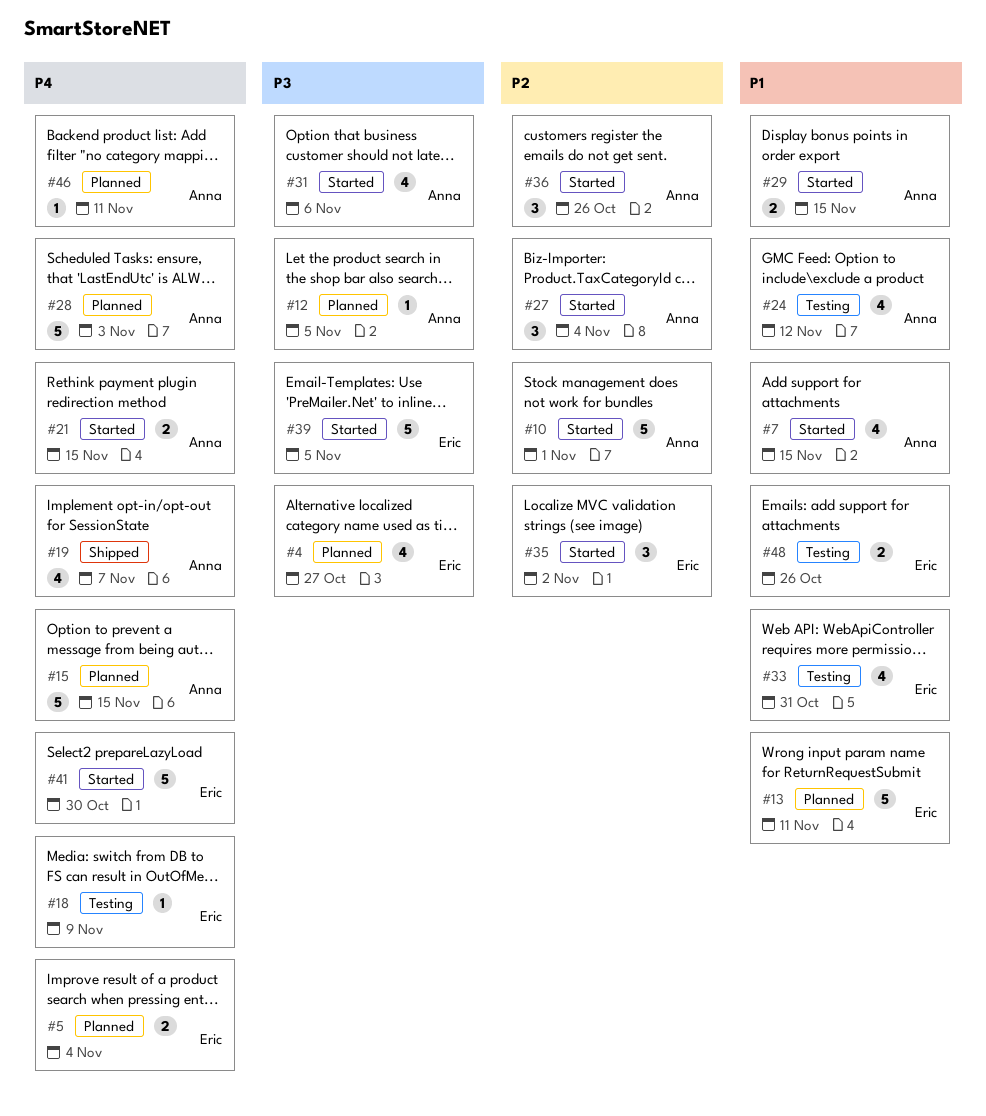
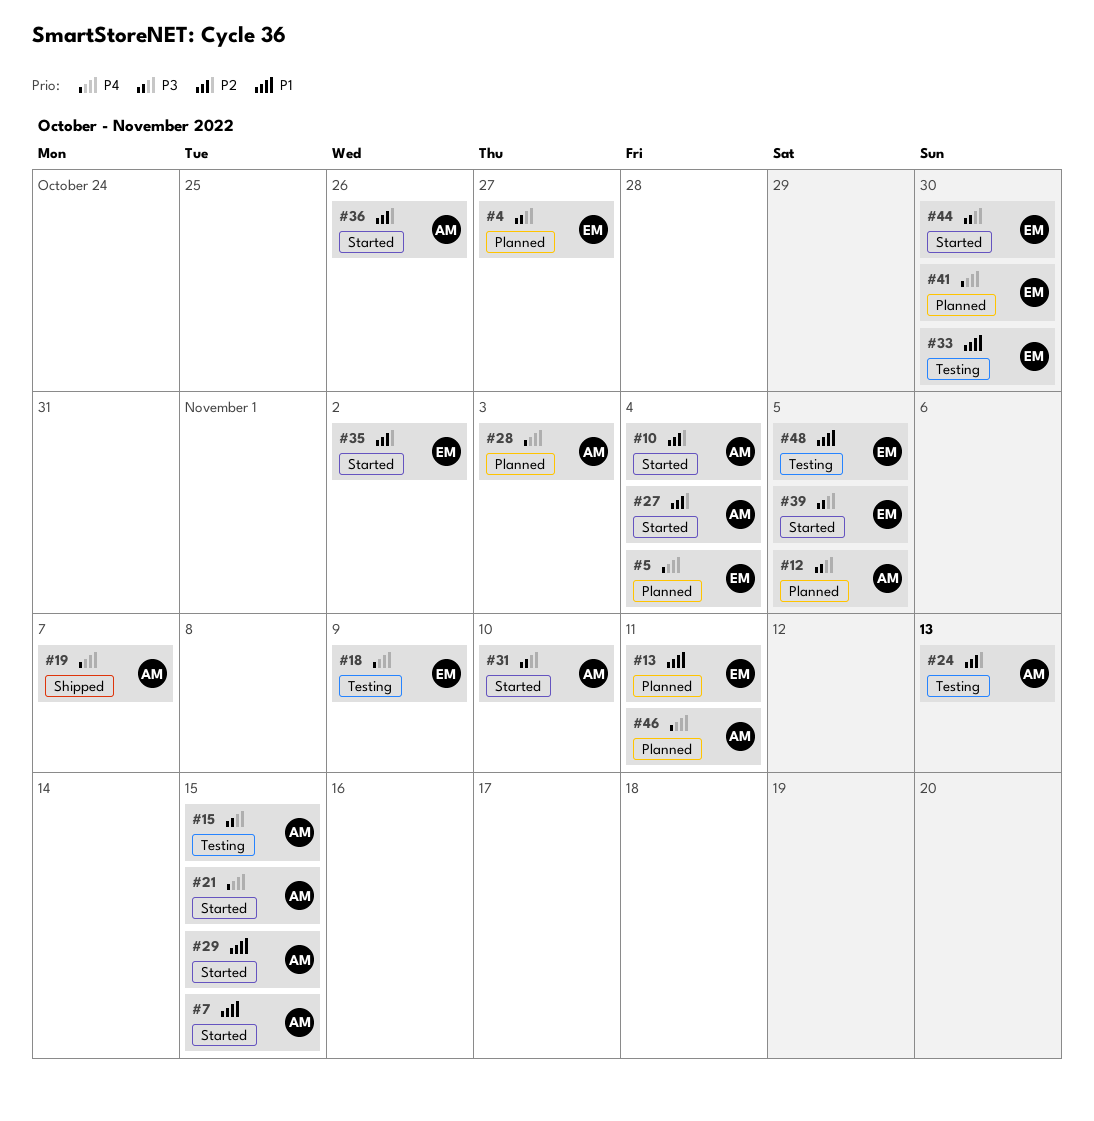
#10, due: Nov 1 -> Nov 4
#15, status: Planned -> Testing
#15, priority: P4 -> P3
#24, priority: P1 -> P2
#24, due: Nov 12 -> Nov 13
#31, due: Nov 6 -> Nov 10
#33, due: Oct 31 -> Oct 30
#41, status: Started -> Planned
#44: none -> present
#48, due: Oct 26 -> Nov 5

